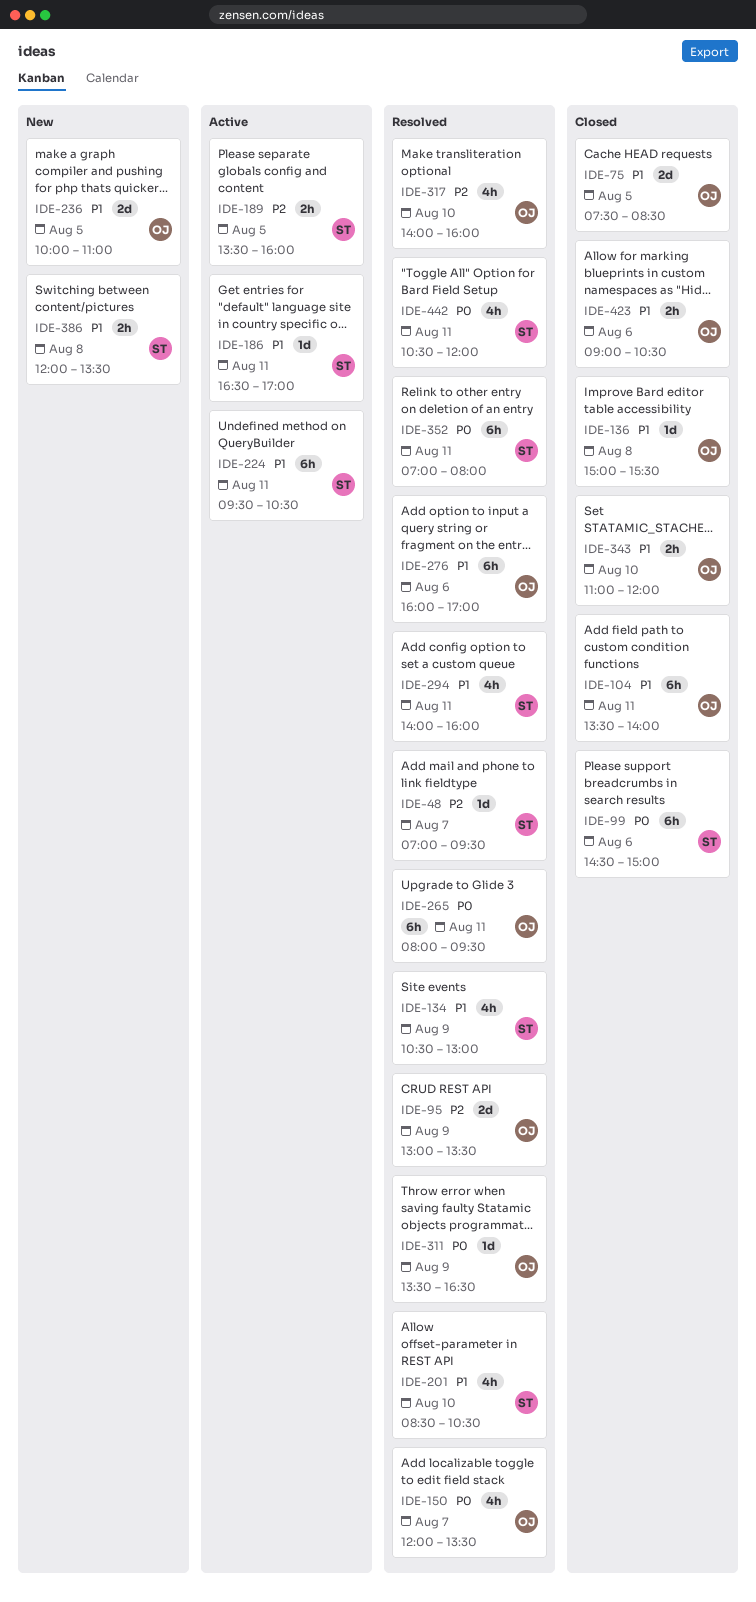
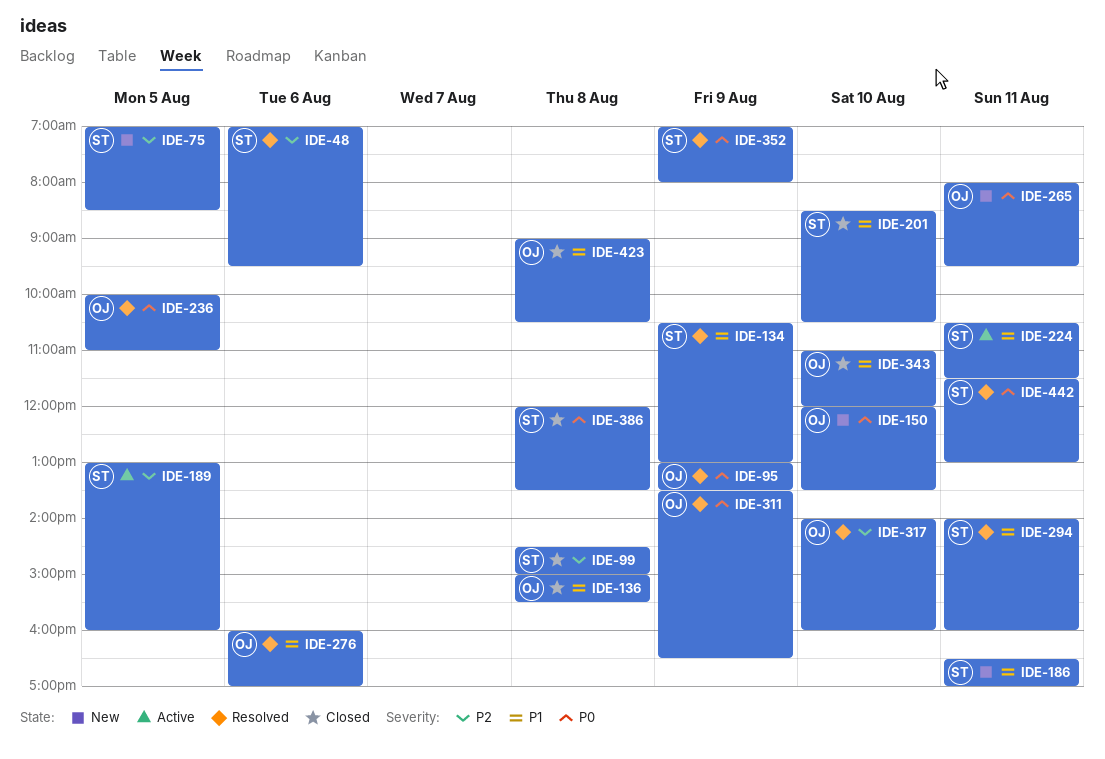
IDE-48, day: Aug 7 -> Aug 6
IDE-75, status: Closed -> New
IDE-75, owner: OJ -> ST
IDE-75, priority: P1 -> P2
IDE-75, begins: 07:30 -> 07:00
IDE-95, priority: P2 -> P0
IDE-99, priority: P0 -> P2
IDE-99, day: Aug 6 -> Aug 8
IDE-104: present -> none
IDE-150, status: Resolved -> New
IDE-150, day: Aug 7 -> Aug 10
IDE-186, status: Active -> New
IDE-189, begins: 13:30 -> 13:00
IDE-201, status: Resolved -> Closed
IDE-224, begins: 09:30 -> 10:30
IDE-224, ends: 10:30 -> 11:30
IDE-236, status: New -> Resolved
IDE-236, priority: P1 -> P0
IDE-265, status: Resolved -> New
IDE-352, day: Aug 11 -> Aug 9
IDE-386, status: New -> Closed
IDE-386, priority: P1 -> P0
IDE-423, day: Aug 6 -> Aug 8
IDE-442, begins: 10:30 -> 11:30
IDE-442, ends: 12:00 -> 13:00

